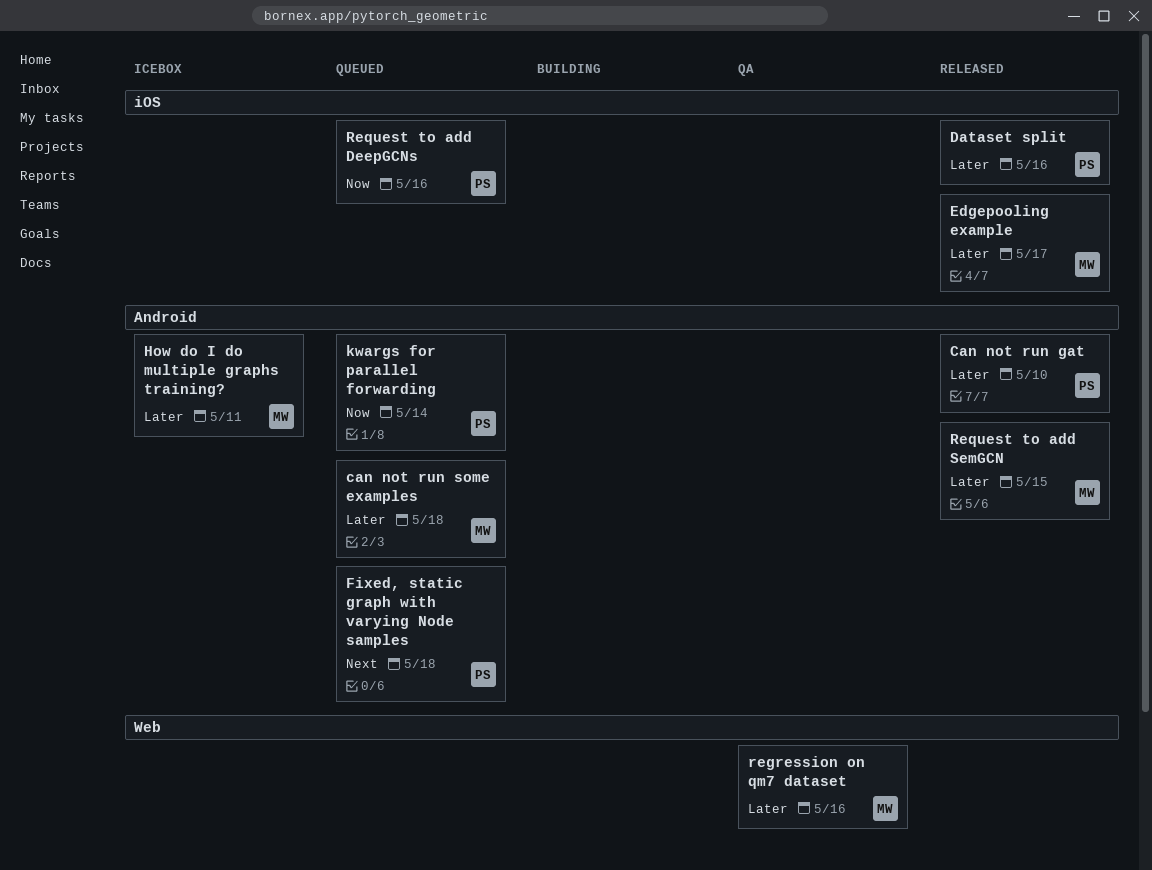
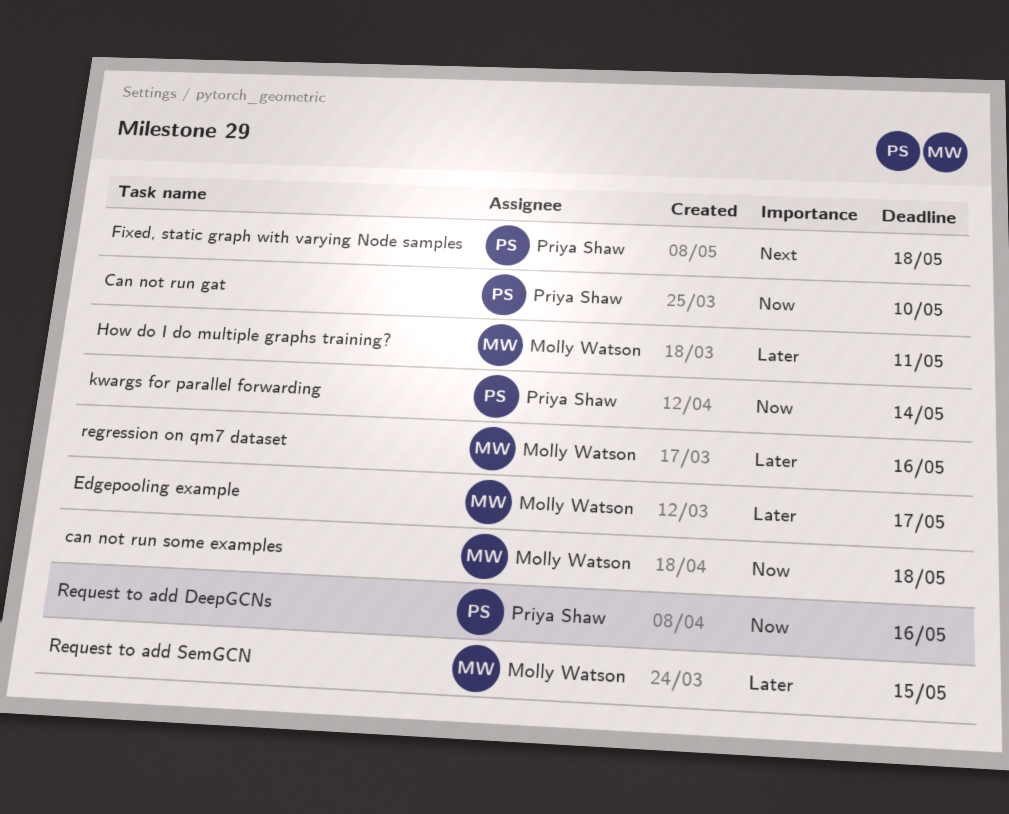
Can not run gat, priority: Later -> Now
can not run some examples, priority: Later -> Now
Dataset split: present -> none

